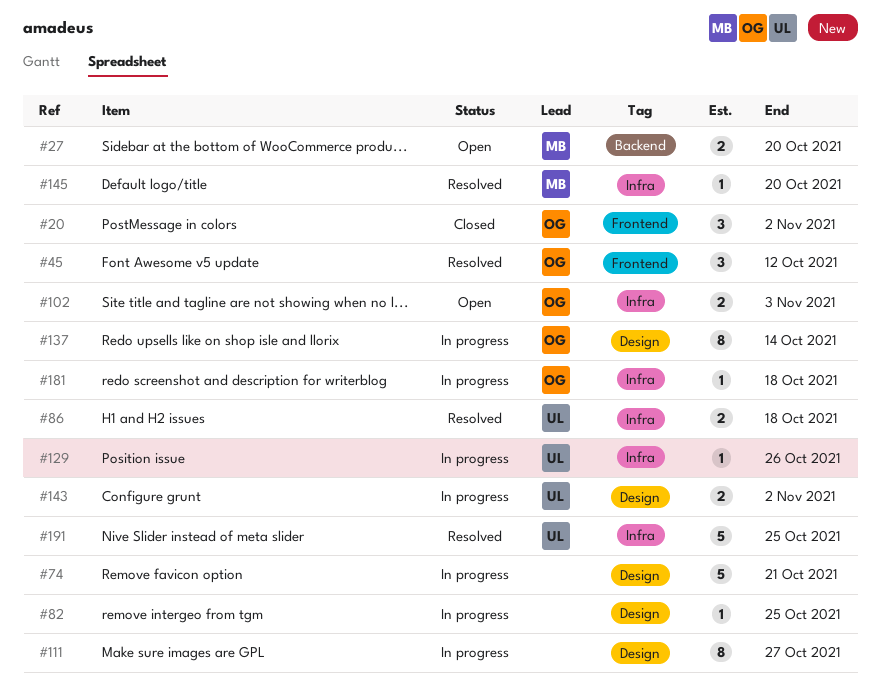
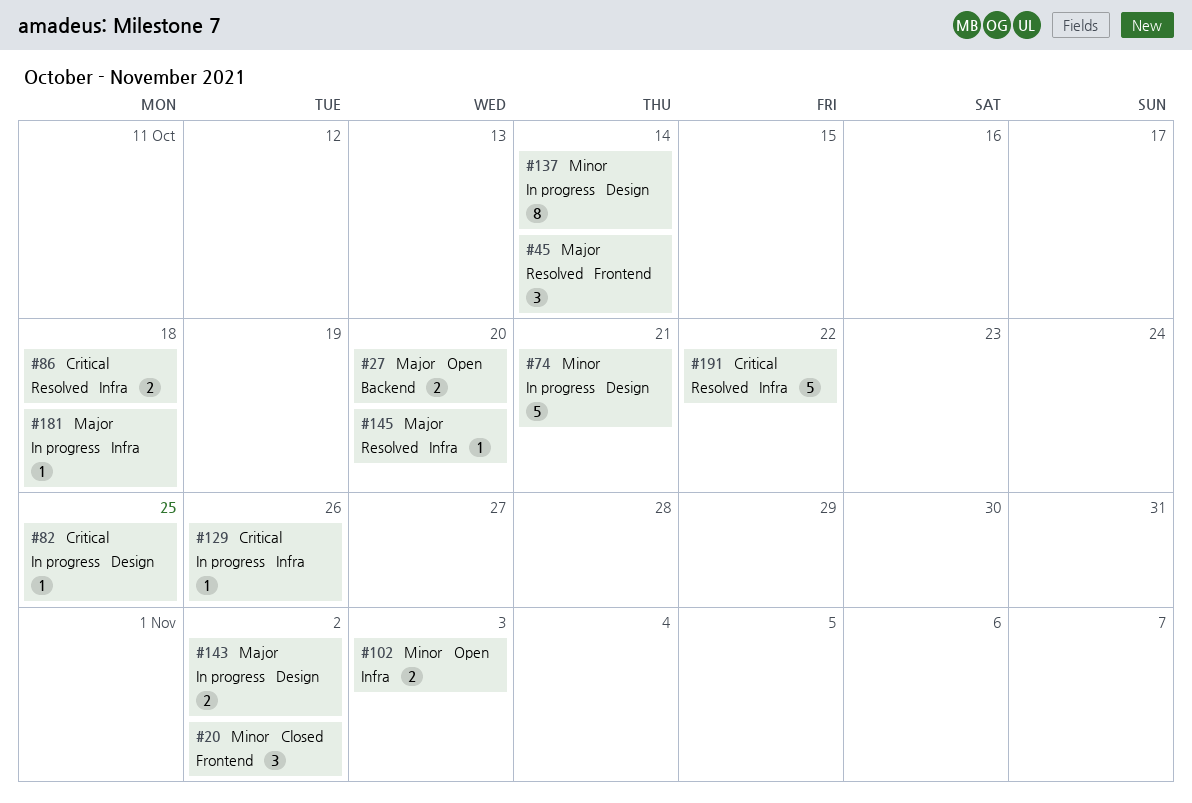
#45, due: Oct 12 -> Oct 14
#111: present -> none
#191, due: Oct 25 -> Oct 22

